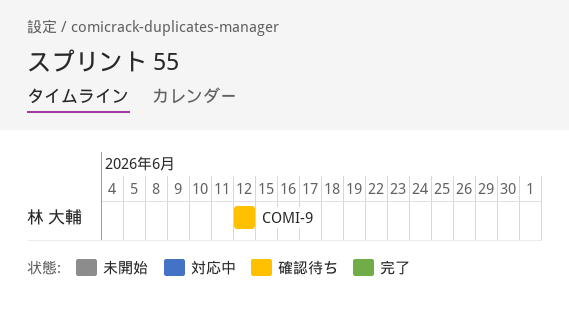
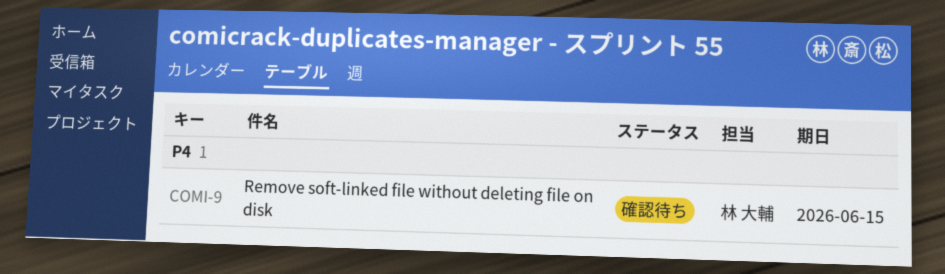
COMI-9, due: Jun 12 -> Jun 15

